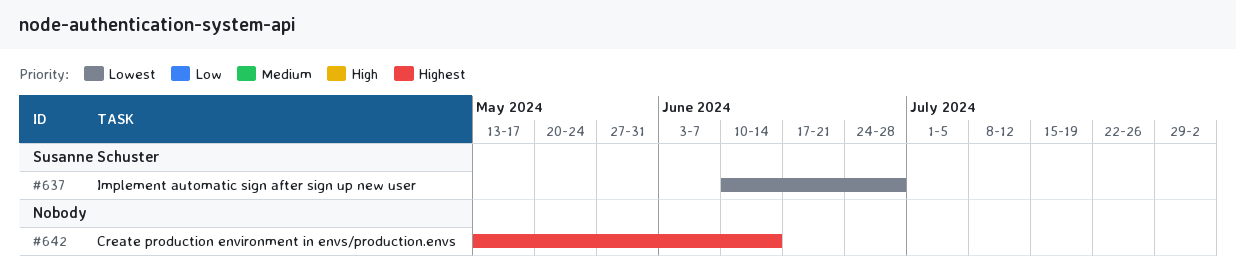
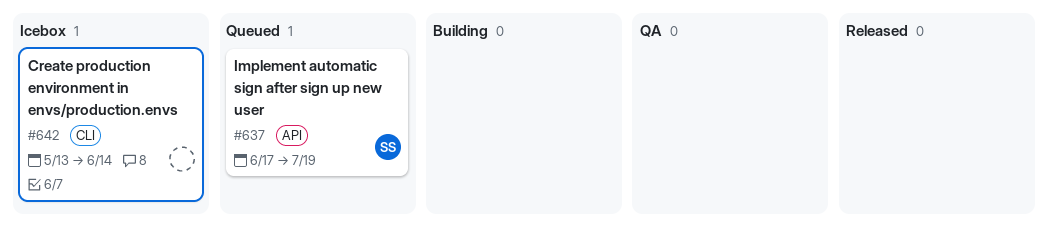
#637, start: Jun 10 -> Jun 17
#637, due: Jun 28 -> Jul 19

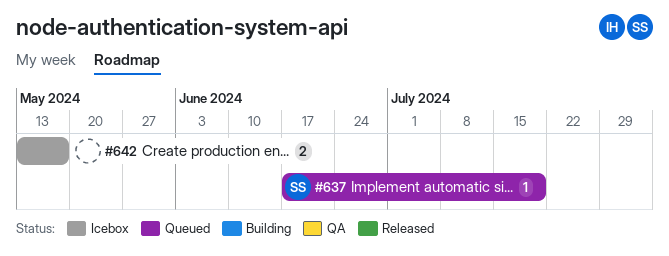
#642, due: Jun 14 -> May 17

